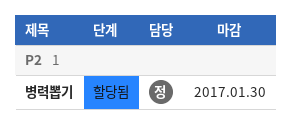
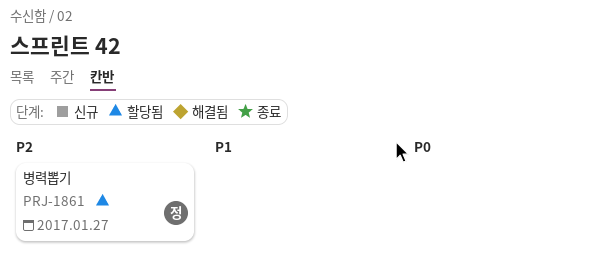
병력뽑기, due: Jan 30 -> Jan 27

